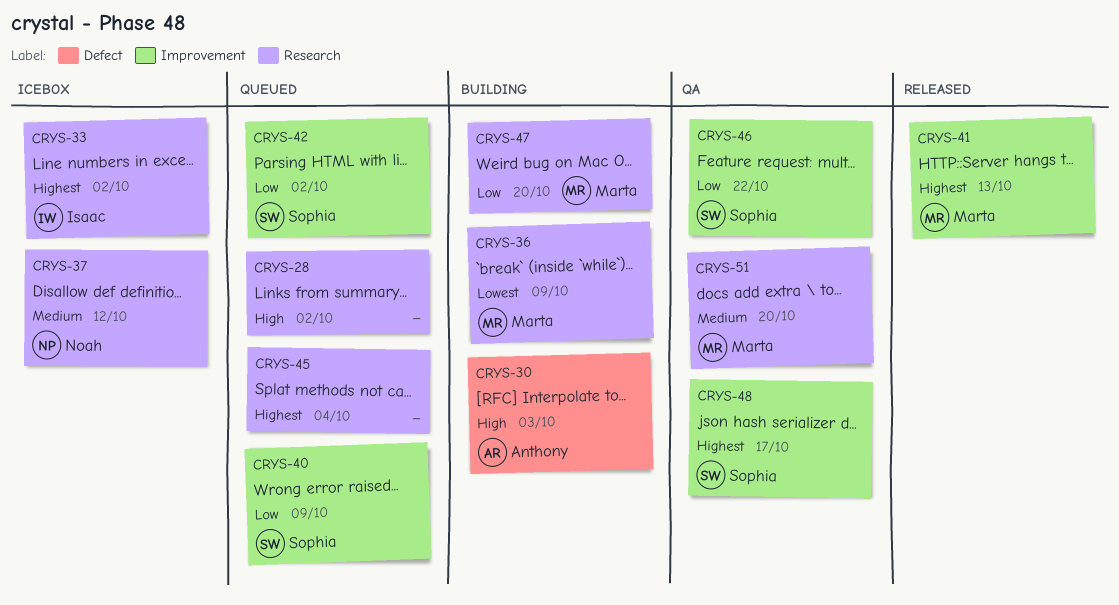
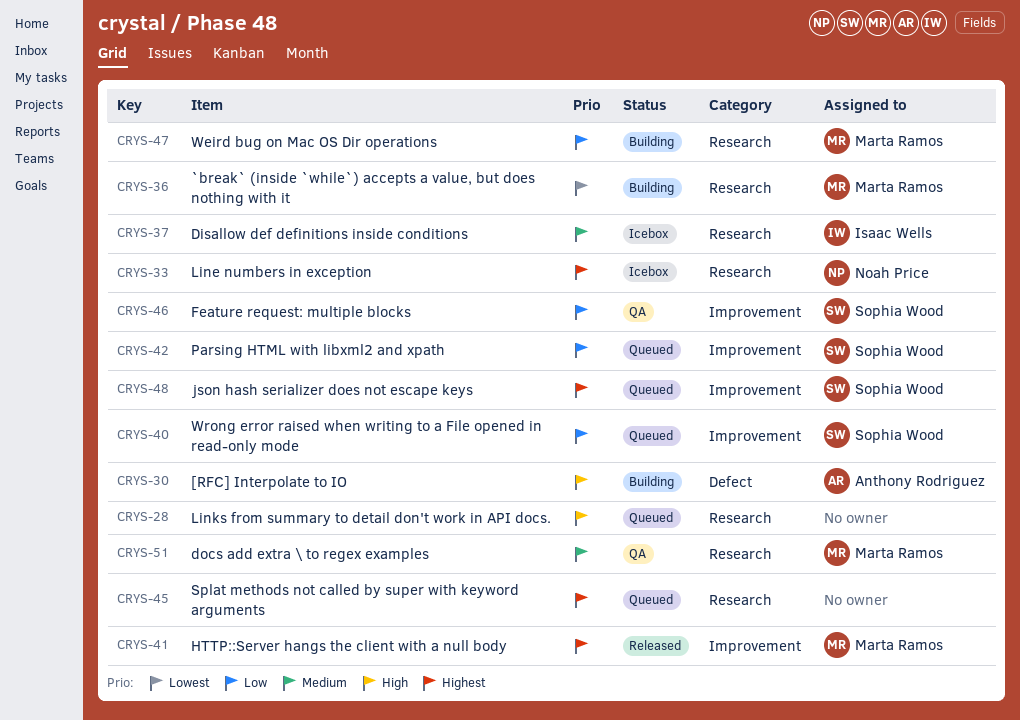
CRYS-33, owner: Isaac Wells -> Noah Price
CRYS-37, owner: Noah Price -> Isaac Wells
CRYS-48, status: QA -> Queued

